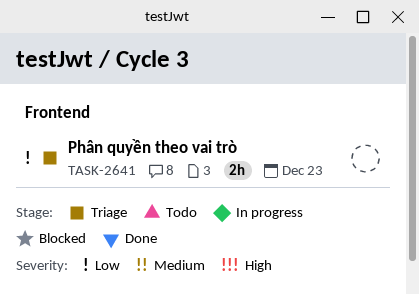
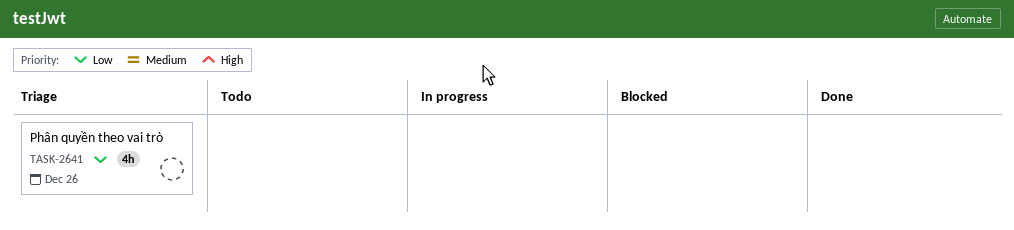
TASK-2641, estimate: 2h -> 4h
TASK-2641, due: Dec 23 -> Dec 26

